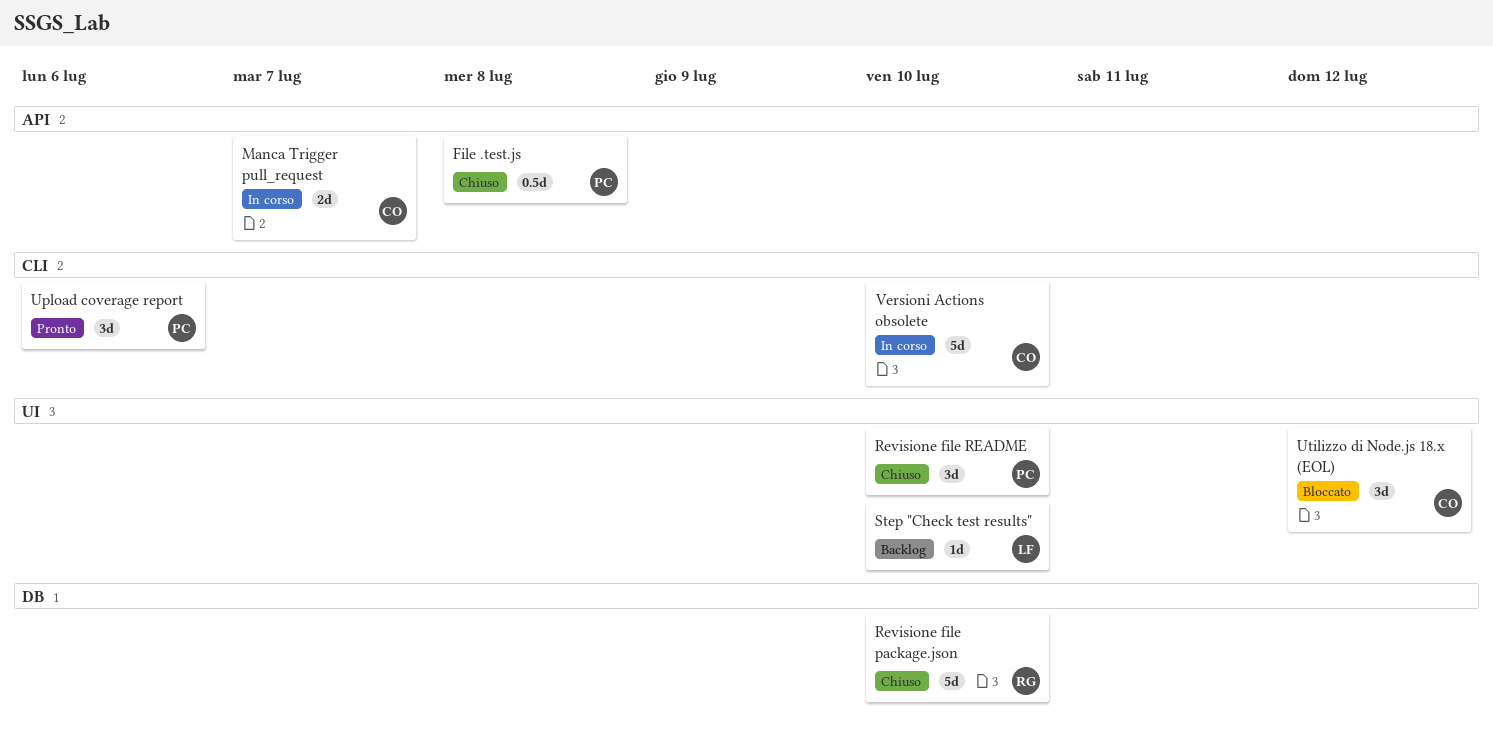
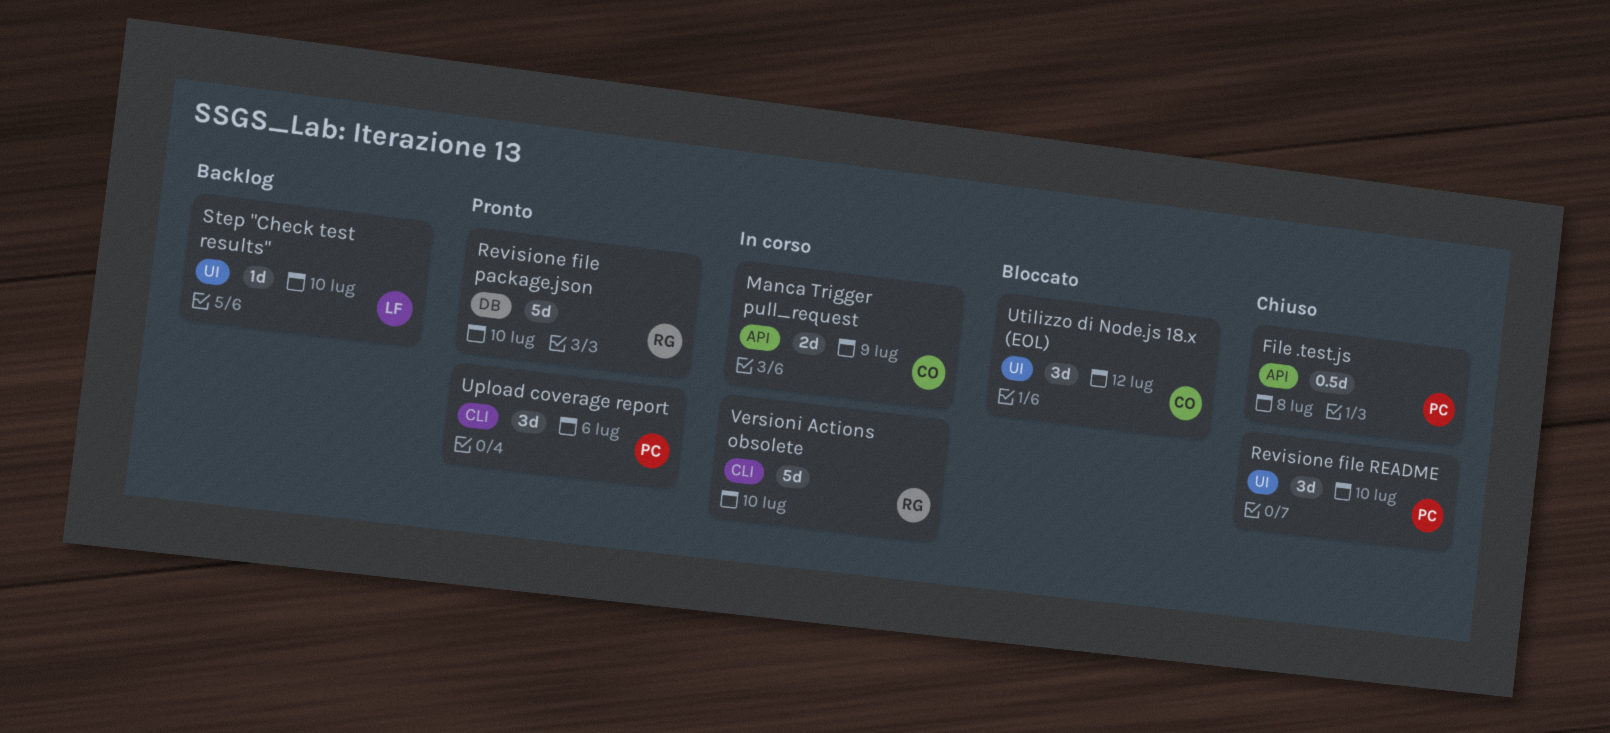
Manca Trigger pull_request, due: Jul 7 -> Jul 9
Revisione file package.json, status: Chiuso -> Pronto
Versioni Actions obsolete, owner: CO -> RG

